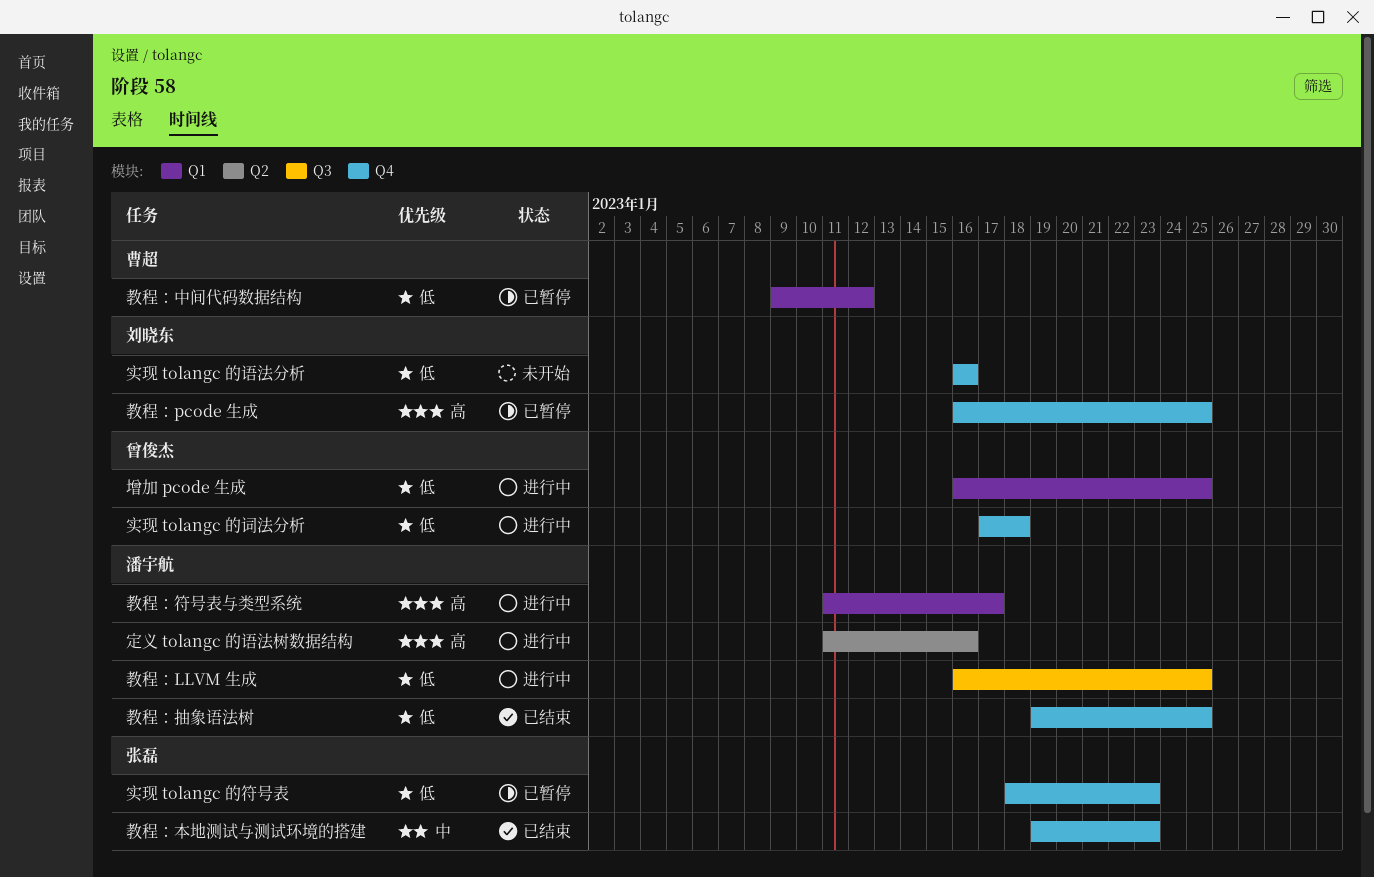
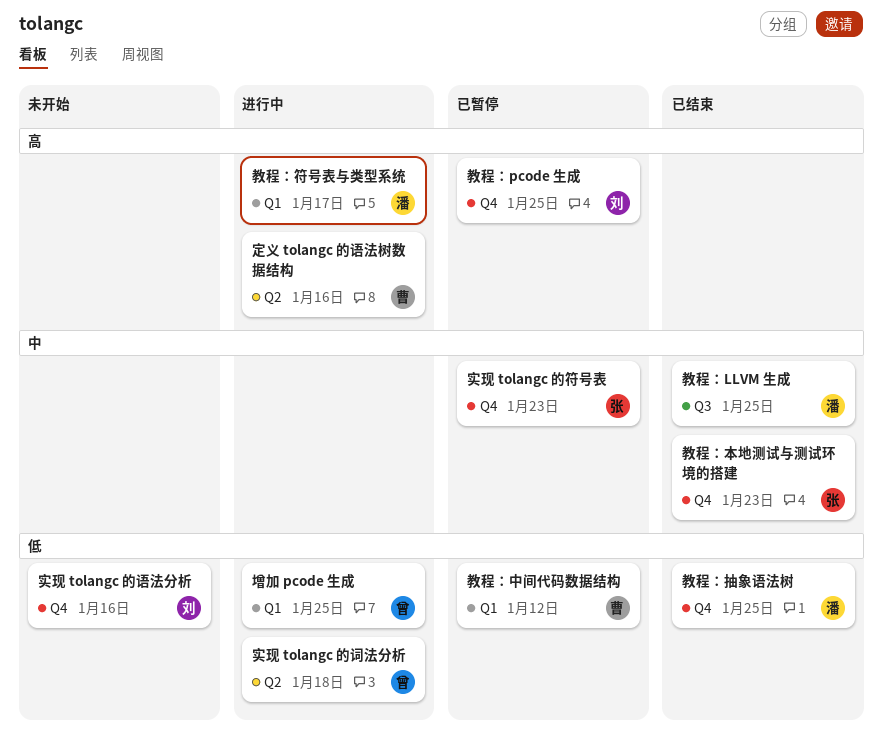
定义 tolangc 的语法树数据结构, owner: 潘宇航 -> 曹超
实现 tolangc 的符号表, priority: 低 -> 中
实现 tolangc 的词法分析, label: Q4 -> Q2
教程：LLVM 生成, status: 进行中 -> 已结束
教程：LLVM 生成, priority: 低 -> 中

